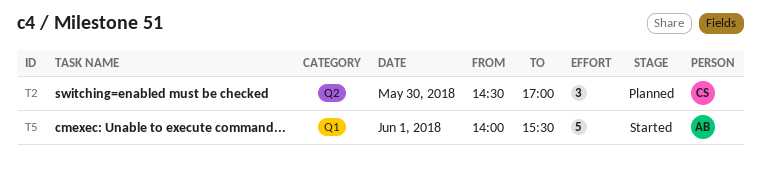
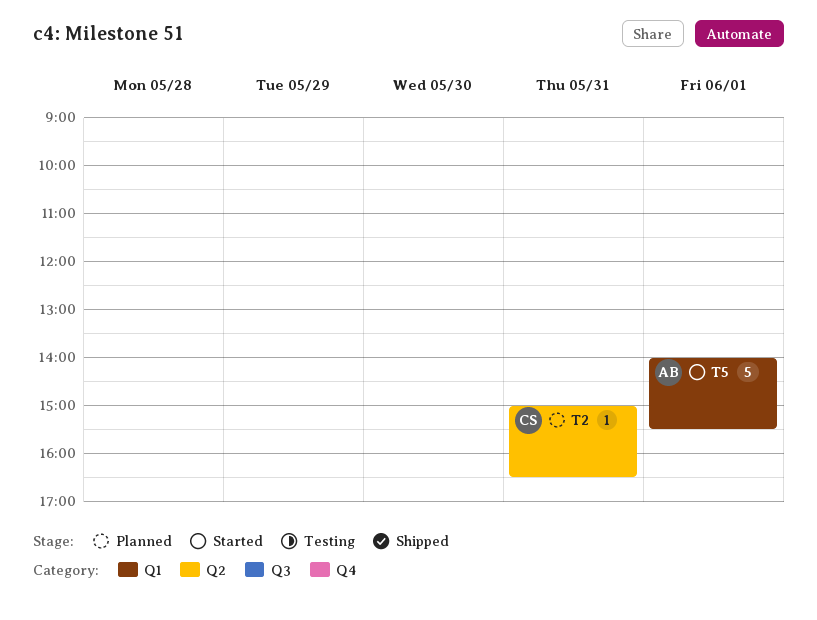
T2, estimate: 3 -> 1
T2, day: May 30 -> May 31
T2, begins: 14:30 -> 15:00
T2, ends: 17:00 -> 16:30

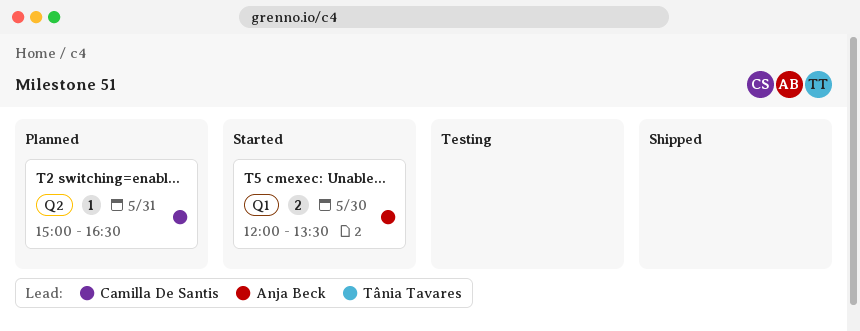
T5, estimate: 5 -> 2
T5, day: Jun 1 -> May 30
T5, begins: 14:00 -> 12:00
T5, ends: 15:30 -> 13:30

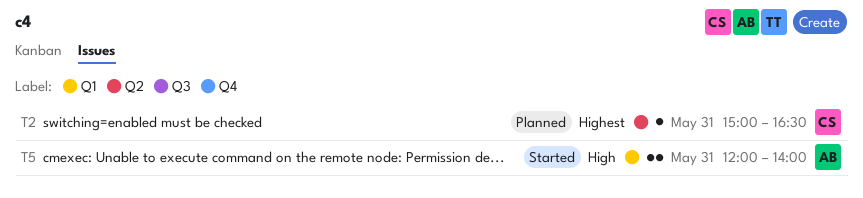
T5, day: May 30 -> May 31
T5, ends: 13:30 -> 14:00

